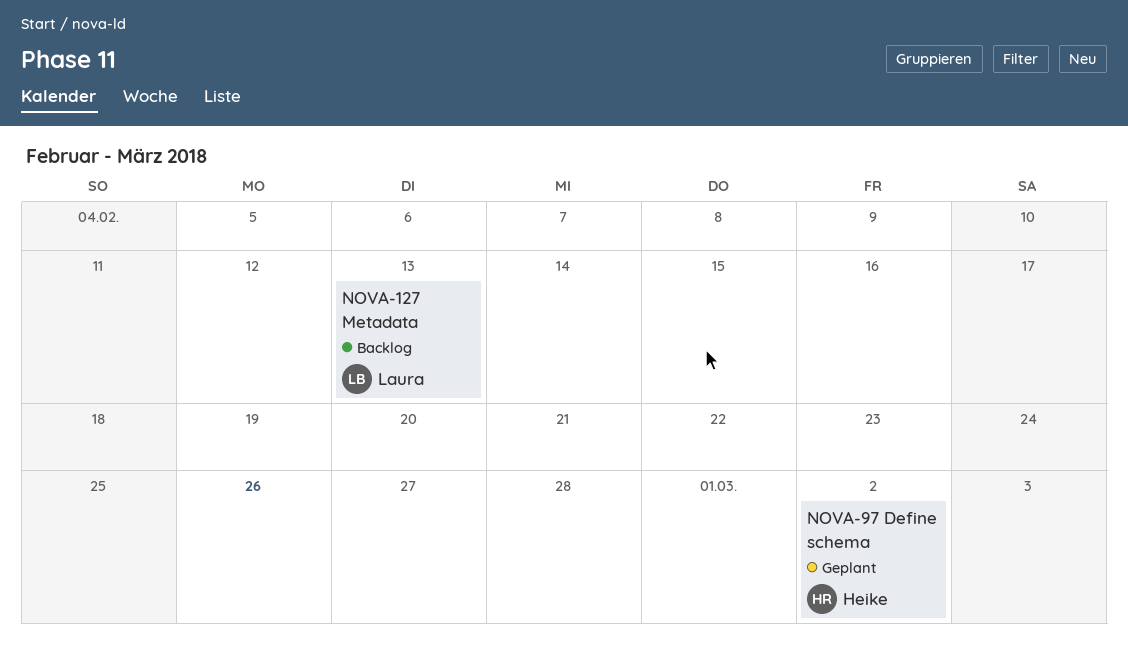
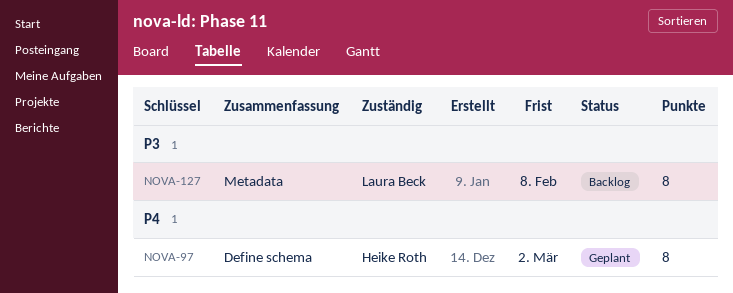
NOVA-127, due: Feb 13 -> Feb 8

